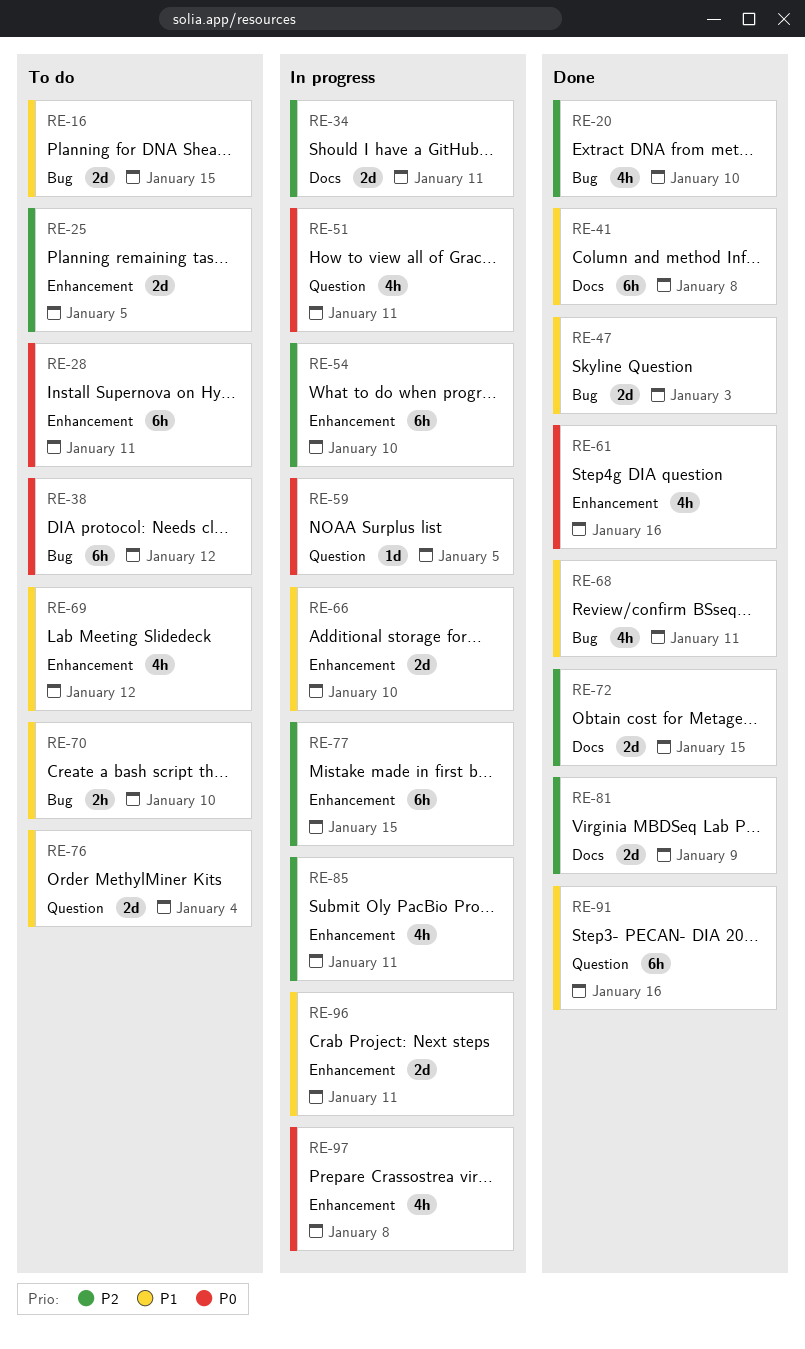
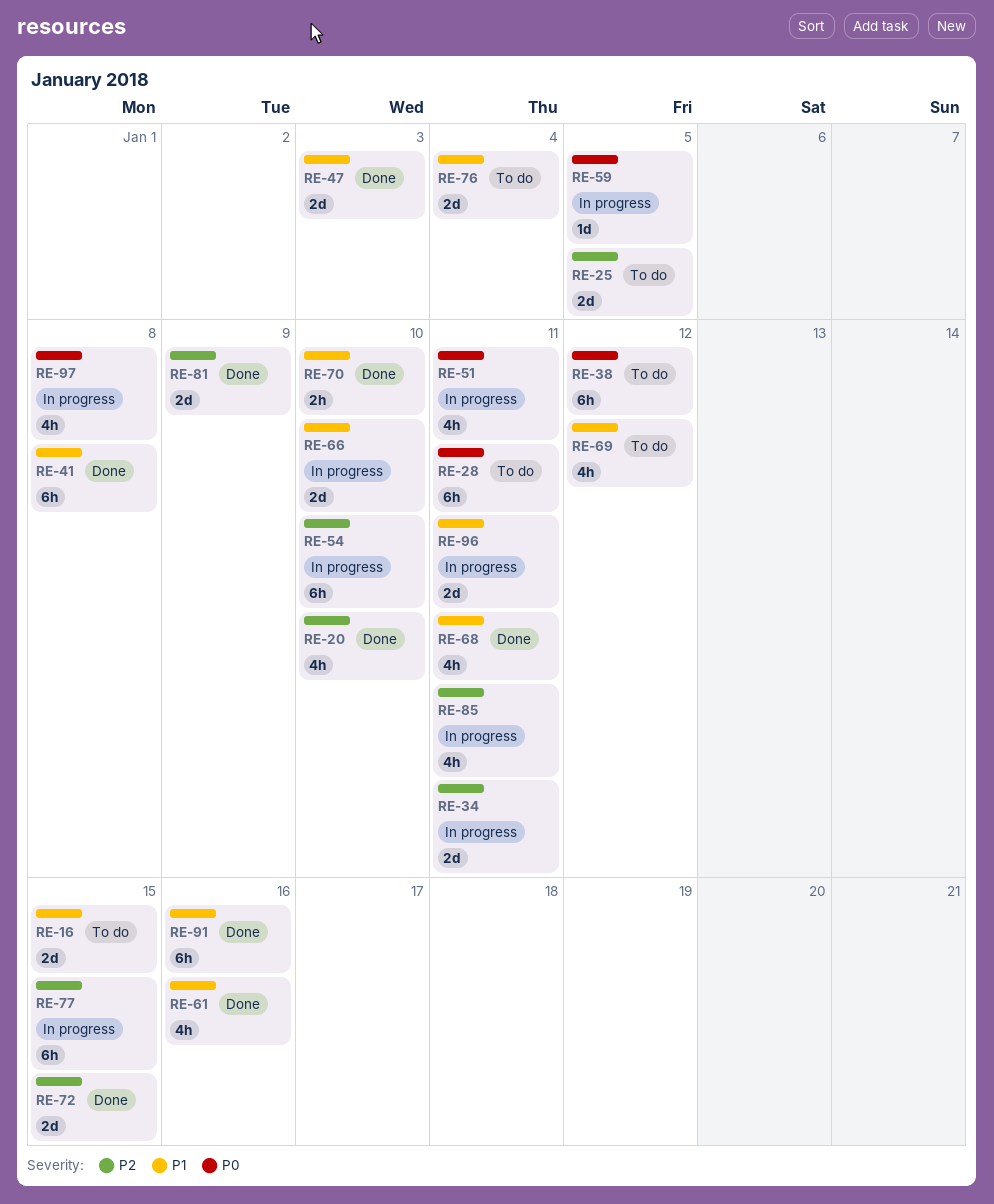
RE-61, priority: P0 -> P1
RE-70, status: To do -> Done

